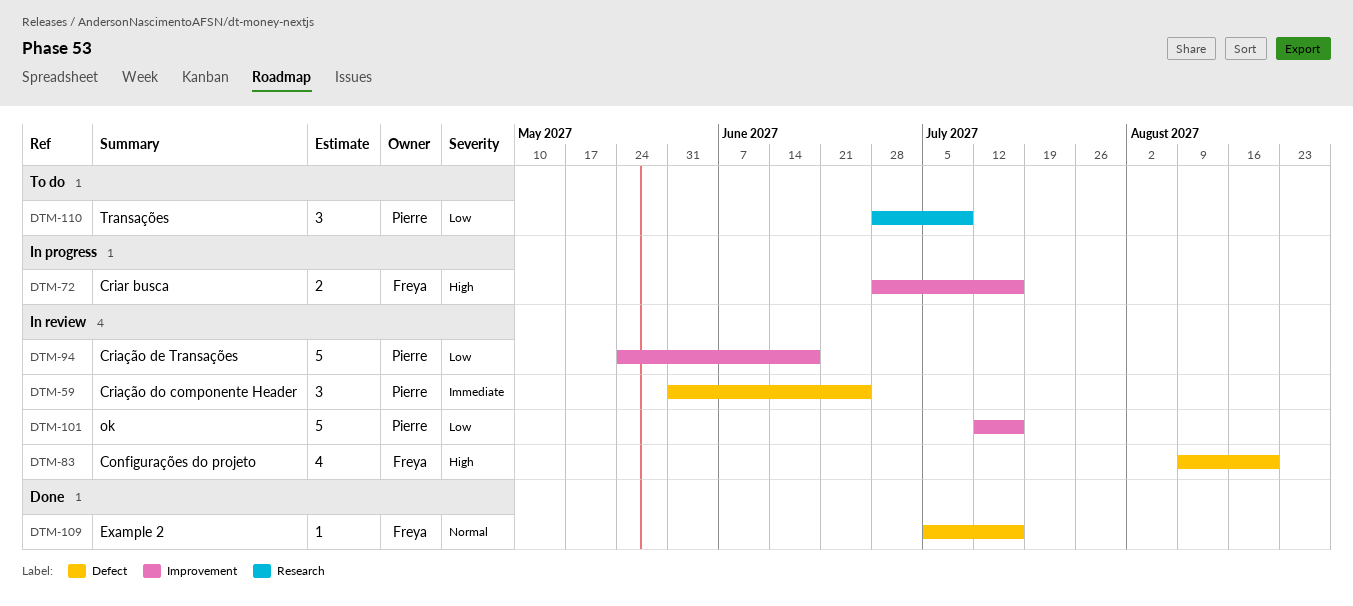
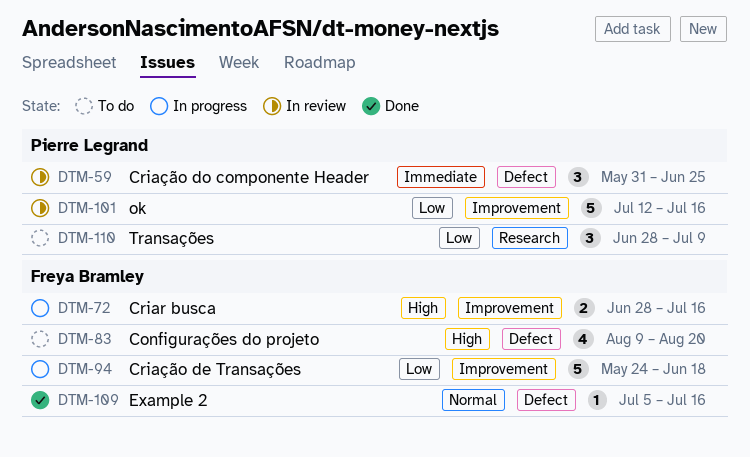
DTM-83, status: In review -> To do
DTM-94, status: In review -> In progress
DTM-94, owner: Pierre Legrand -> Freya Bramley

